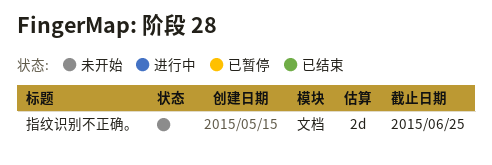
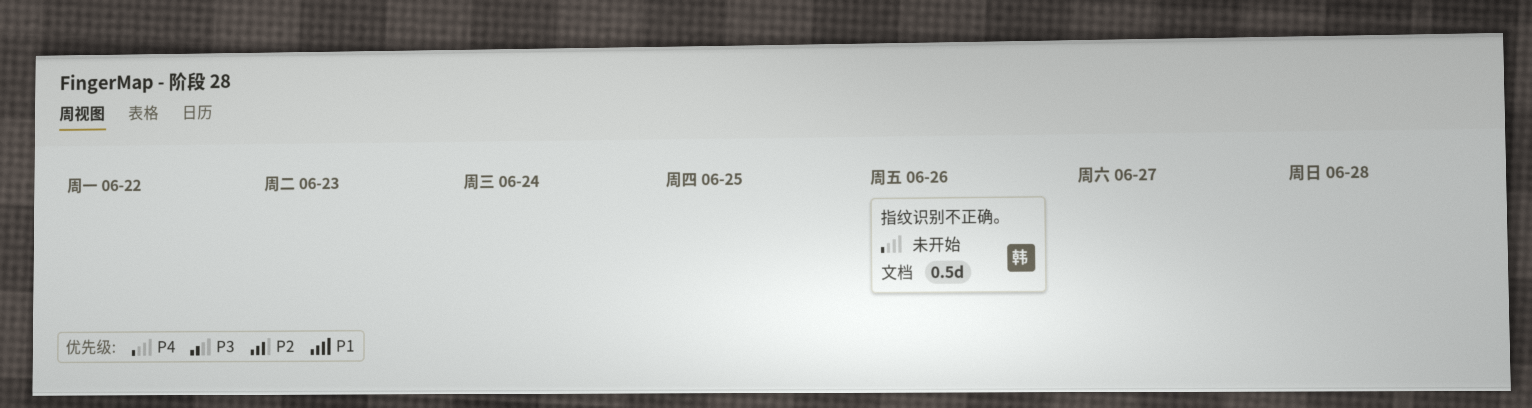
指纹识别不正确。, estimate: 2d -> 0.5d
指纹识别不正确。, due: Jun 25 -> Jun 26

